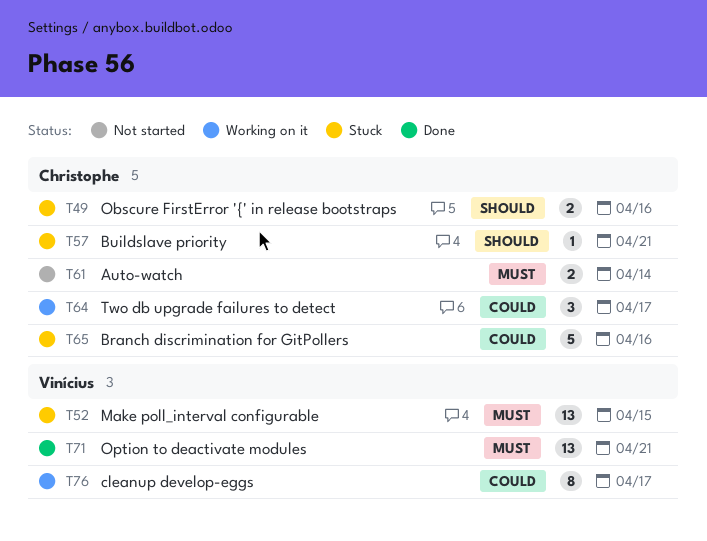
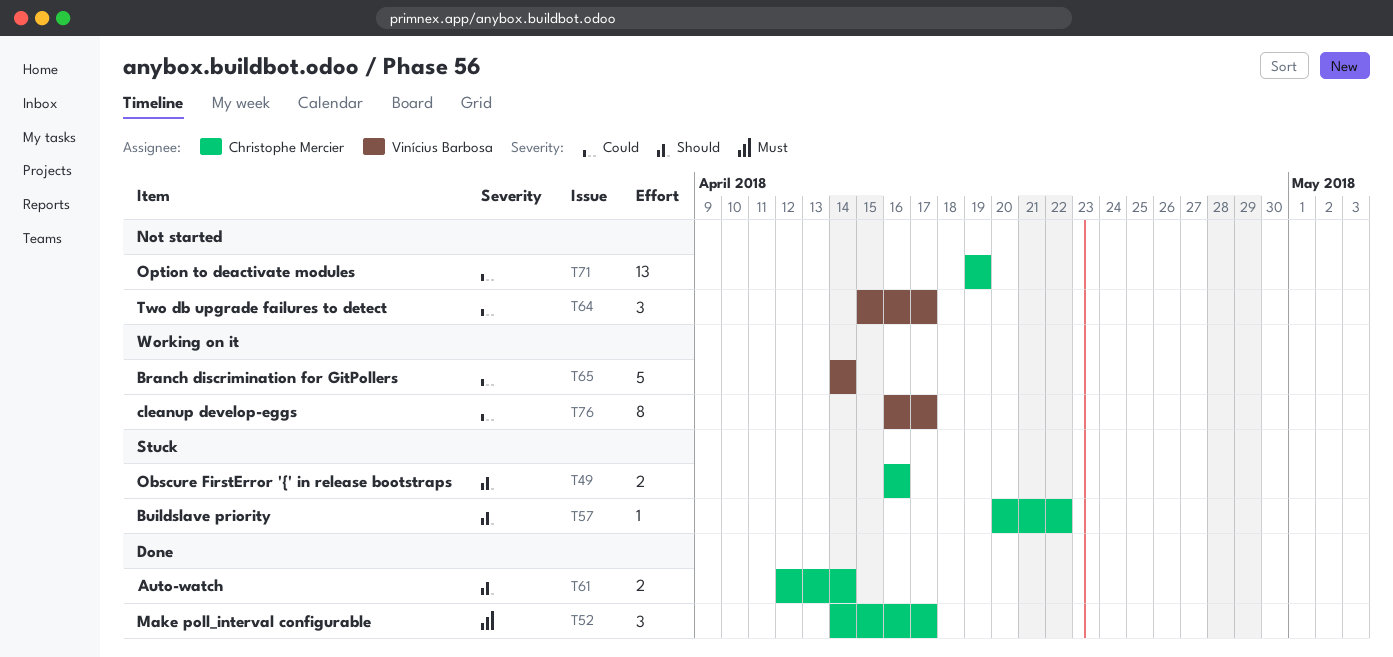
T52, status: Stuck -> Done
T52, owner: Vinícius Barbosa -> Christophe Mercier
T52, estimate: 13 -> 3
T52, due: Apr 15 -> Apr 17
T57, due: Apr 21 -> Apr 22
T61, status: Not started -> Done
T61, priority: Must -> Should
T64, status: Working on it -> Not started
T64, owner: Christophe Mercier -> Vinícius Barbosa
T65, status: Stuck -> Working on it
T65, owner: Christophe Mercier -> Vinícius Barbosa
T65, due: Apr 16 -> Apr 14
T71, status: Done -> Not started
T71, owner: Vinícius Barbosa -> Christophe Mercier
T71, priority: Must -> Could
T71, due: Apr 21 -> Apr 19

